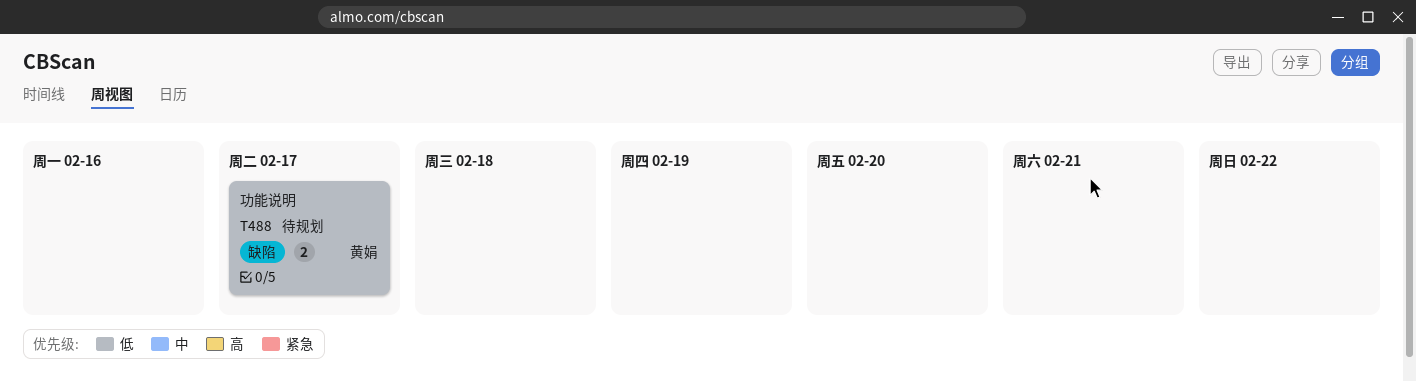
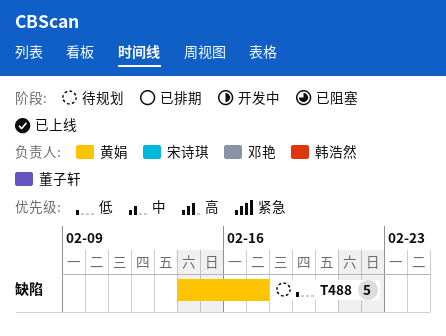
T488, estimate: 2 -> 5

